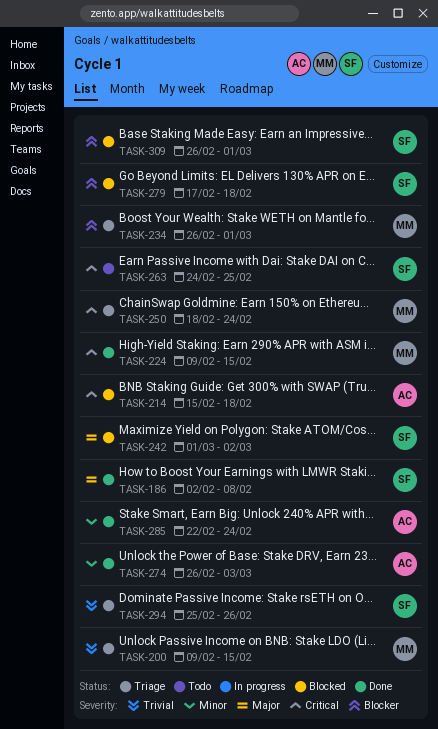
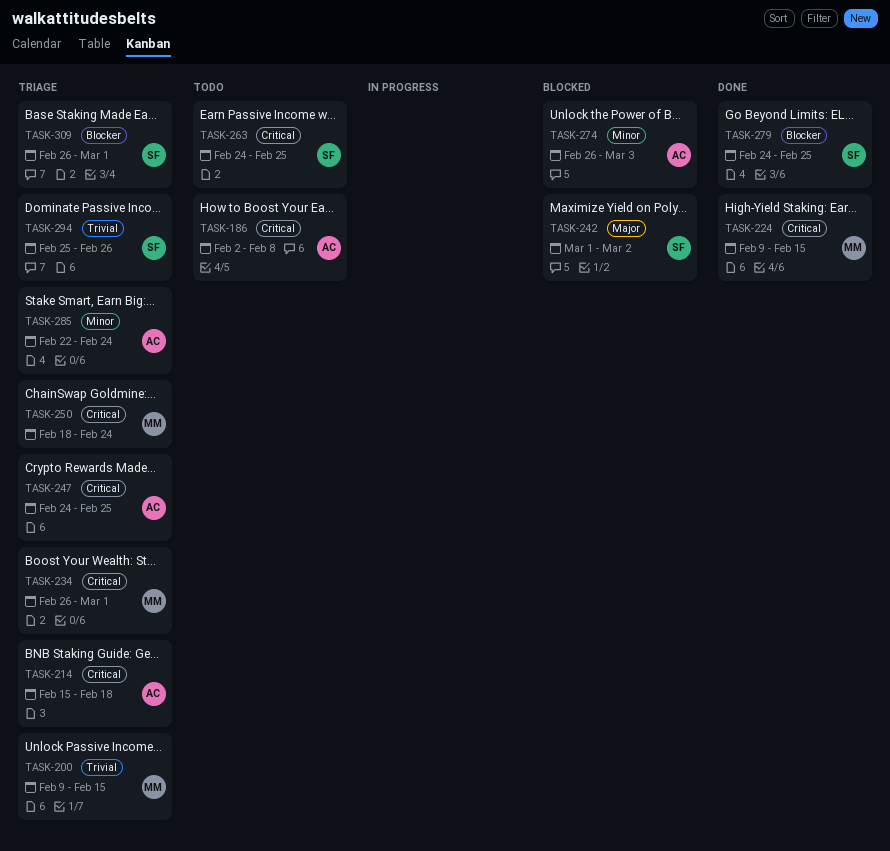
TASK-186, status: Done -> Todo
TASK-186, owner: SF -> AC
TASK-186, priority: Major -> Critical
TASK-214, status: Blocked -> Triage
TASK-234, priority: Blocker -> Critical
TASK-247: none -> present
TASK-274, status: Done -> Blocked
TASK-279, status: Blocked -> Done
TASK-279, start: Feb 17 -> Feb 24
TASK-279, due: Feb 18 -> Feb 25
TASK-285, status: Done -> Triage
TASK-309, status: Blocked -> Triage

